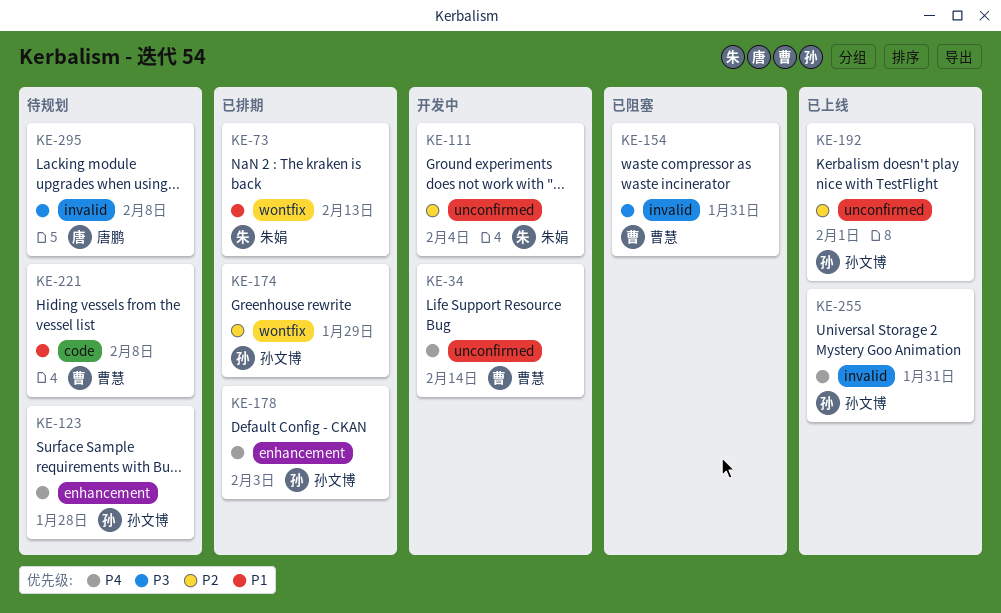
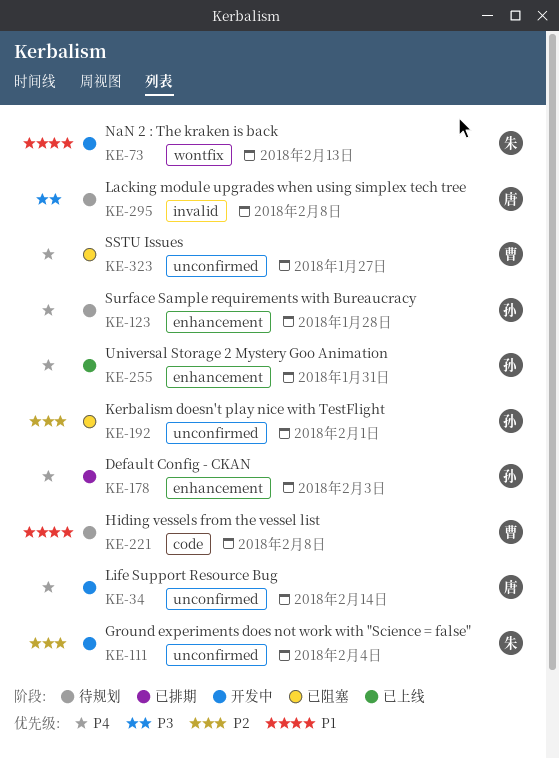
KE-34, owner: 曹慧 -> 唐鹏
KE-73, status: 已排期 -> 开发中
KE-154: present -> none
KE-174: present -> none
KE-192, status: 已上线 -> 已阻塞
KE-255, label: invalid -> enhancement
KE-323: none -> present

